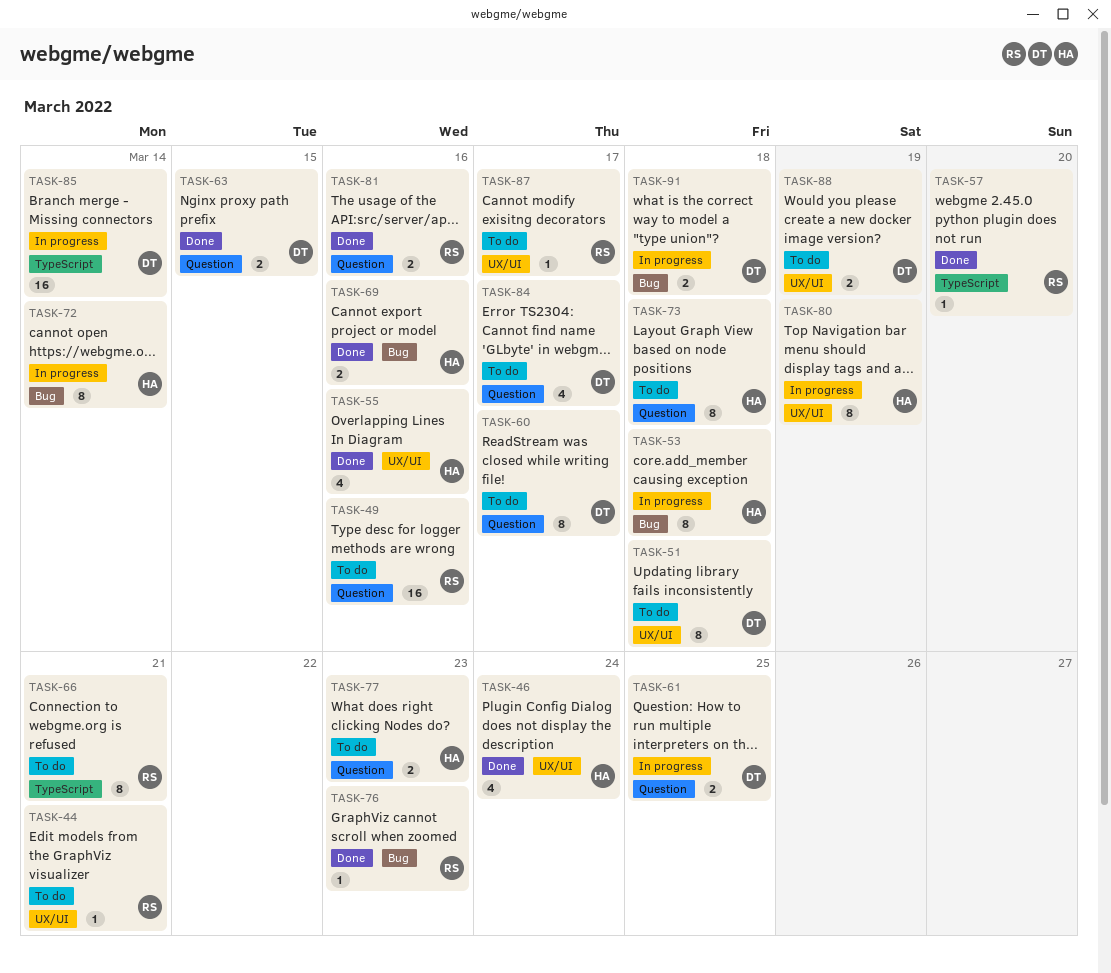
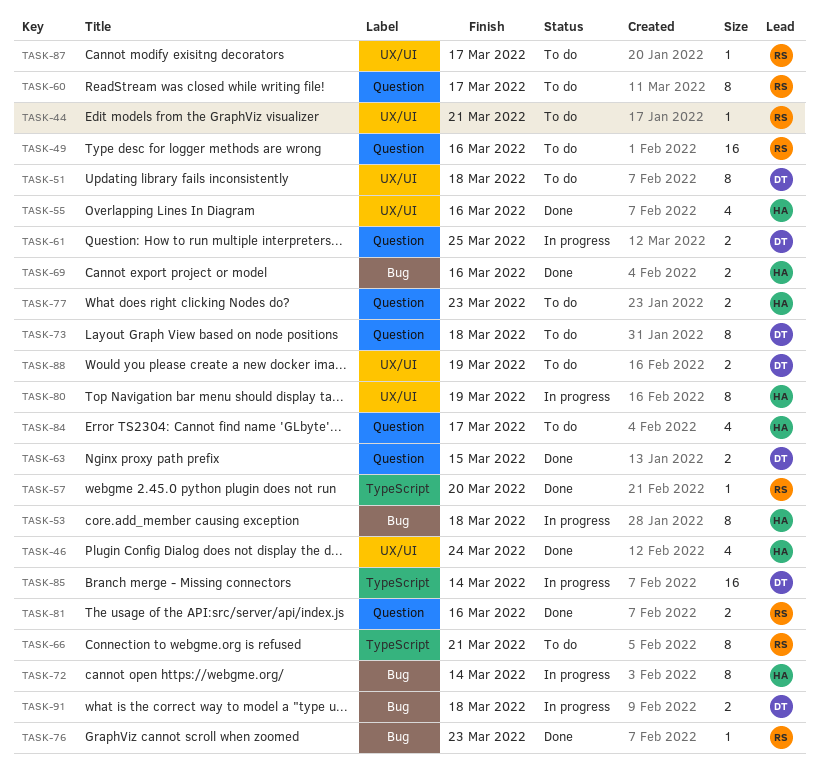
TASK-60, owner: DT -> RS
TASK-73, owner: HA -> DT
TASK-84, owner: DT -> HA

